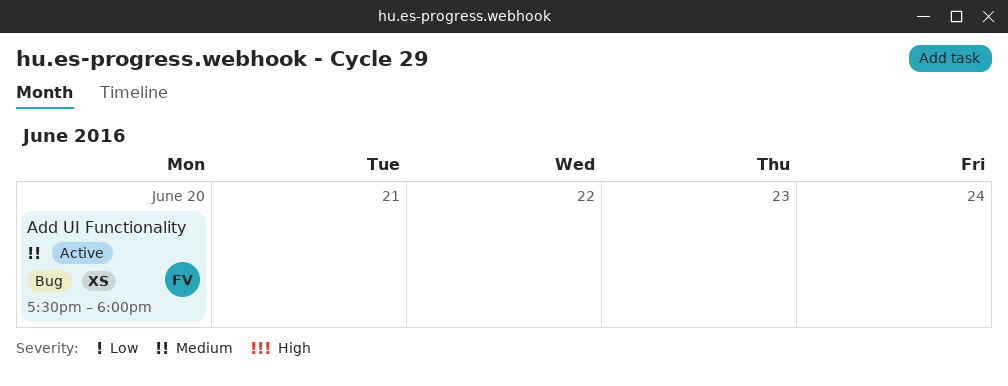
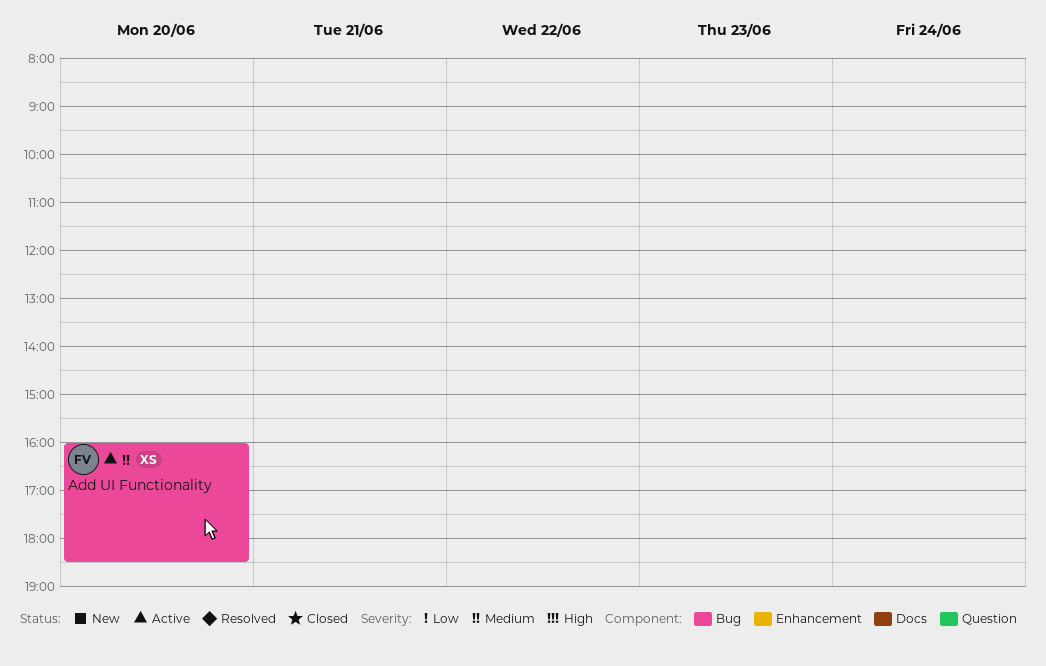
Add UI Functionality, begins: 17:30 -> 16:00
Add UI Functionality, ends: 18:00 -> 18:30

